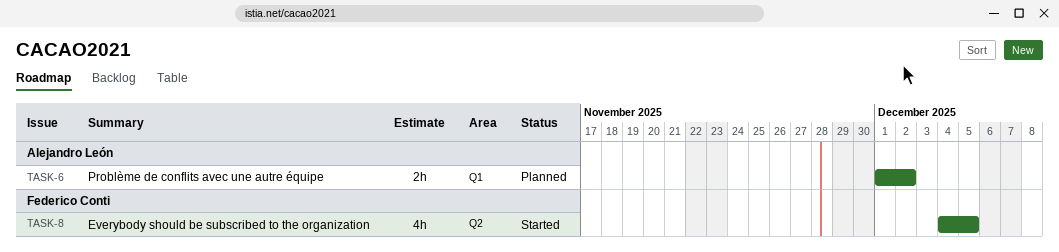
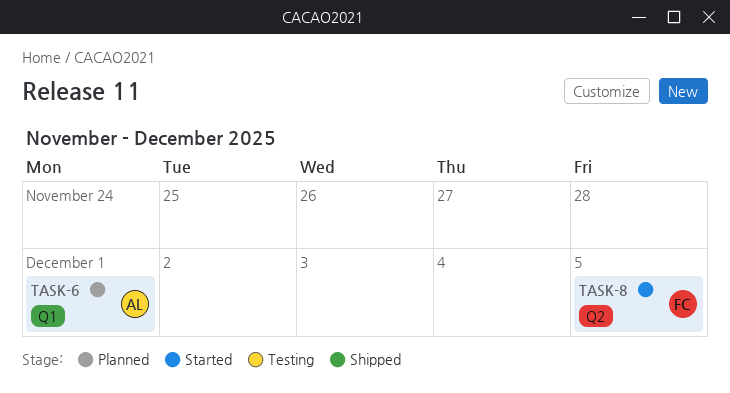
TASK-6, due: Dec 2 -> Dec 1

